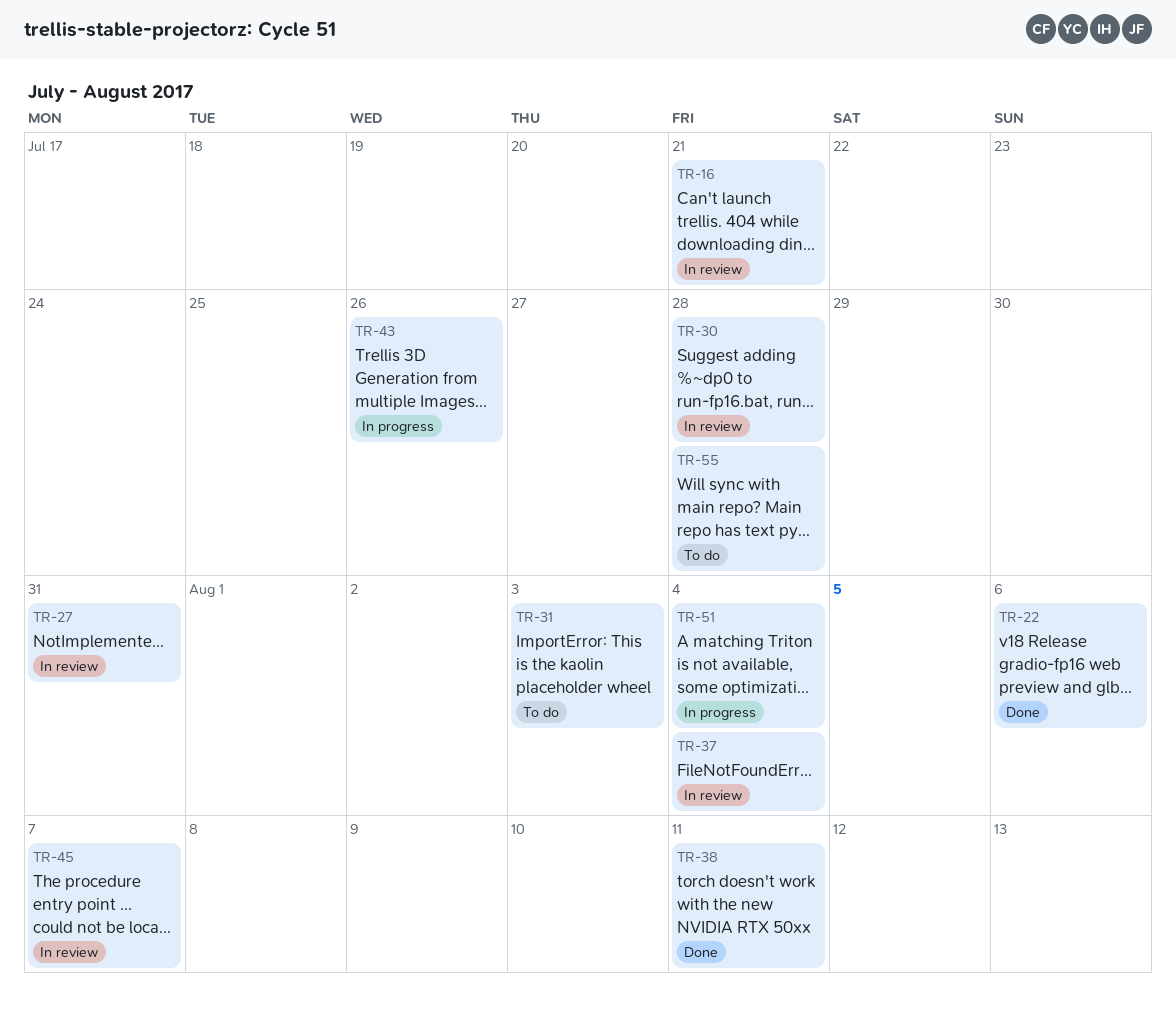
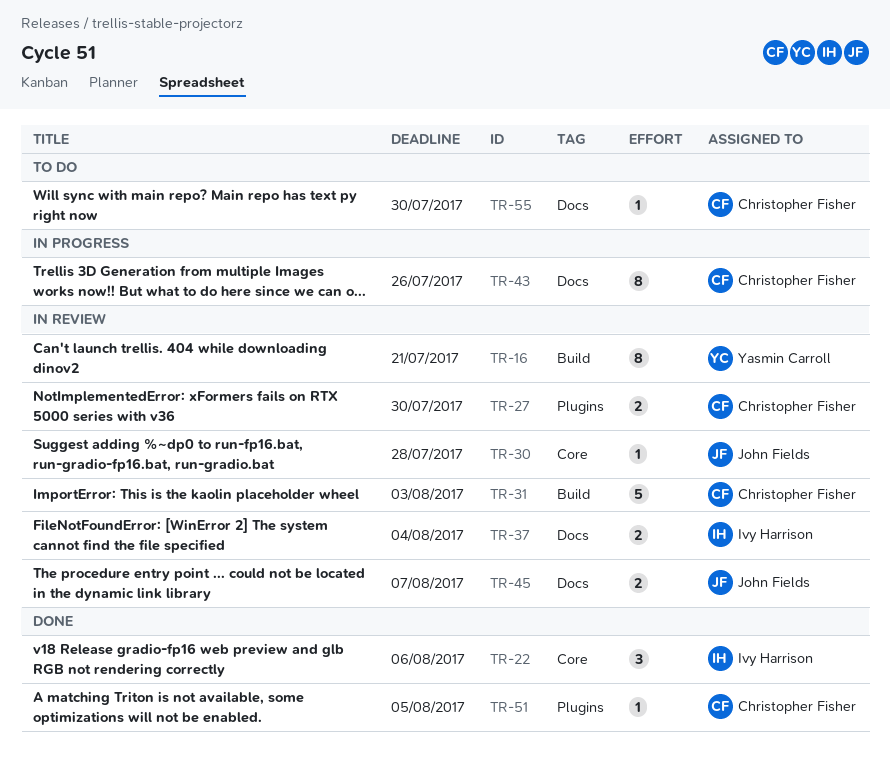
TR-27, due: Jul 31 -> Jul 30
TR-31, status: To do -> In review
TR-38: present -> none
TR-51, status: In progress -> Done
TR-51, due: Aug 4 -> Aug 5
TR-55, due: Jul 28 -> Jul 30

